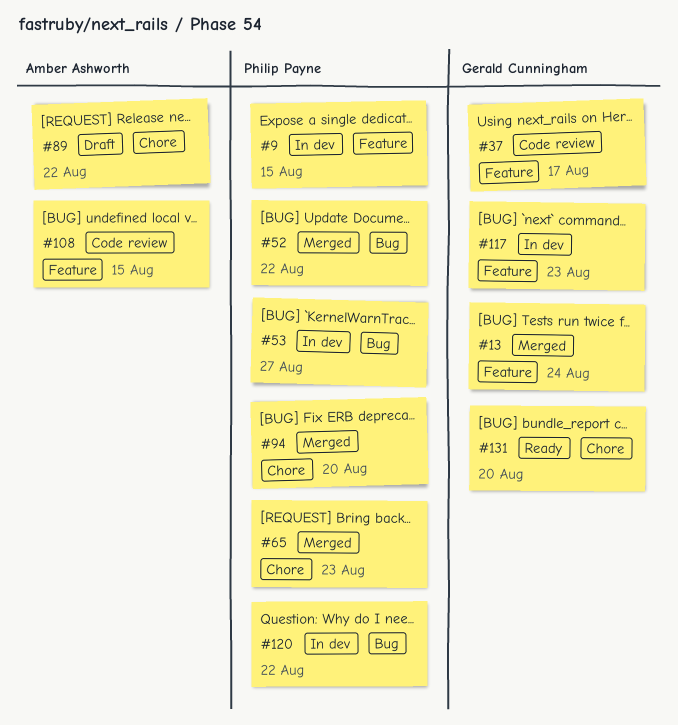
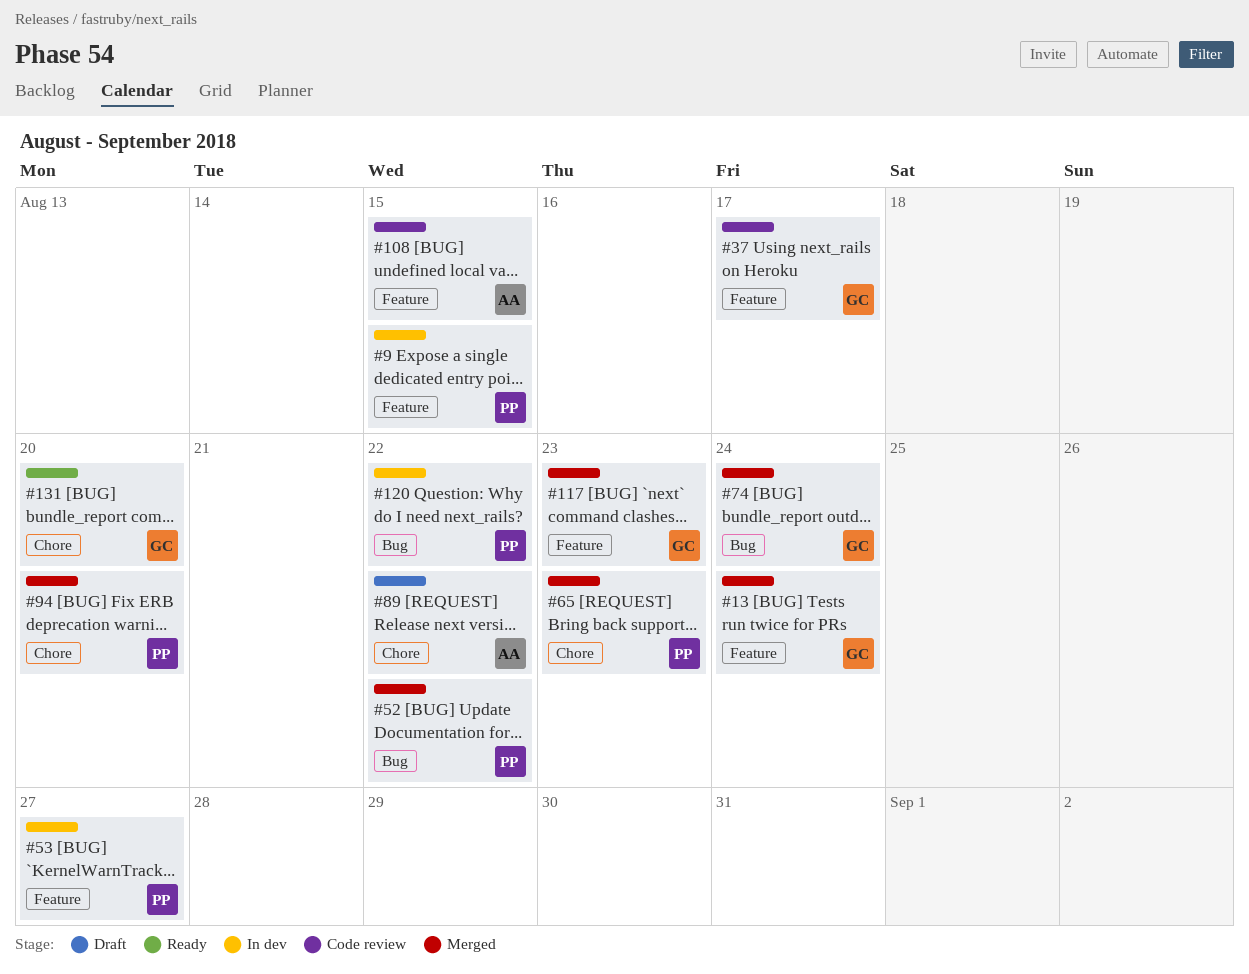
#53, label: Bug -> Feature
#74: none -> present
#117, status: In dev -> Merged

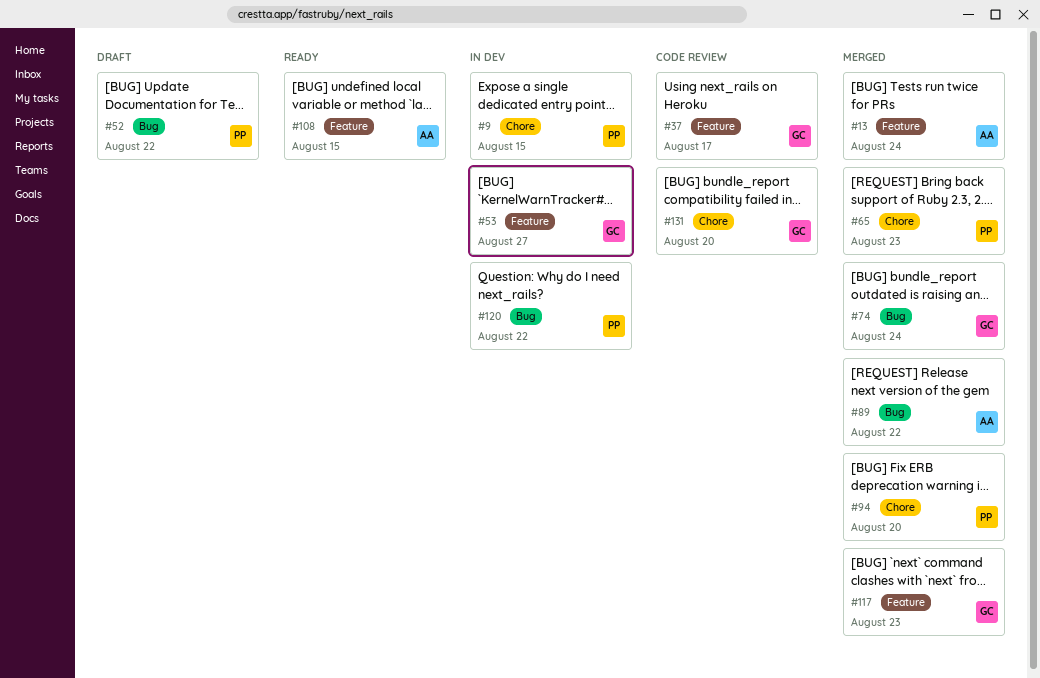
#9, label: Feature -> Chore
#13, owner: GC -> AA
#52, status: Merged -> Draft
#53, owner: PP -> GC
#89, status: Draft -> Merged
#89, label: Chore -> Bug
#108, status: Code review -> Ready
#131, status: Ready -> Code review

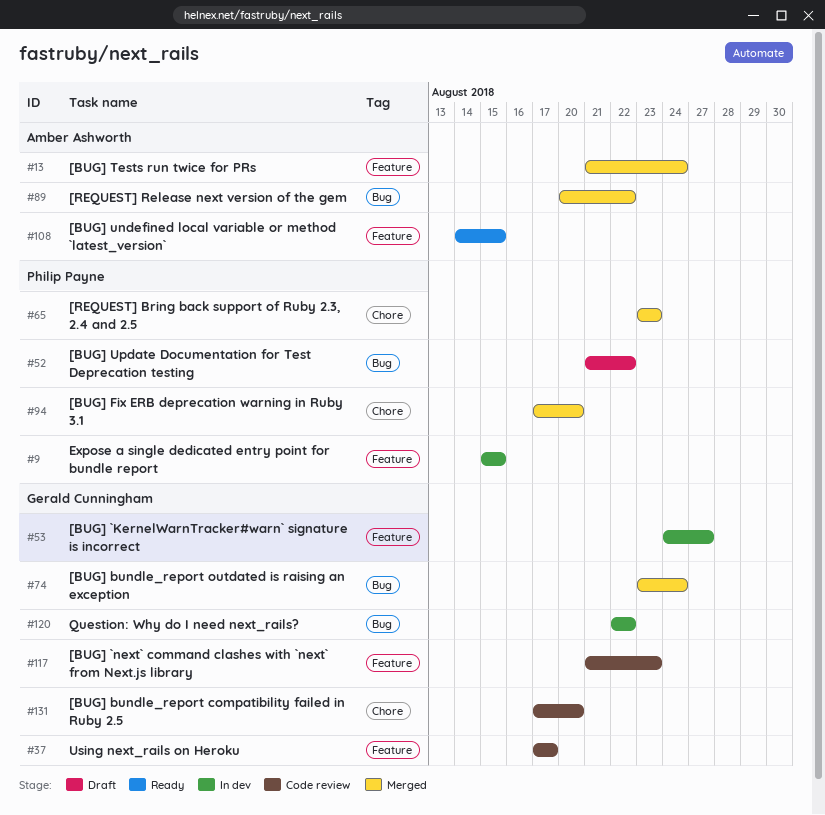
#9, label: Chore -> Feature
#117, status: Merged -> Code review
#120, owner: Philip Payne -> Gerald Cunningham

